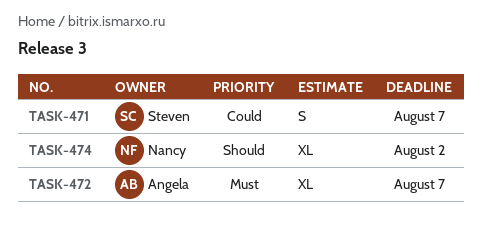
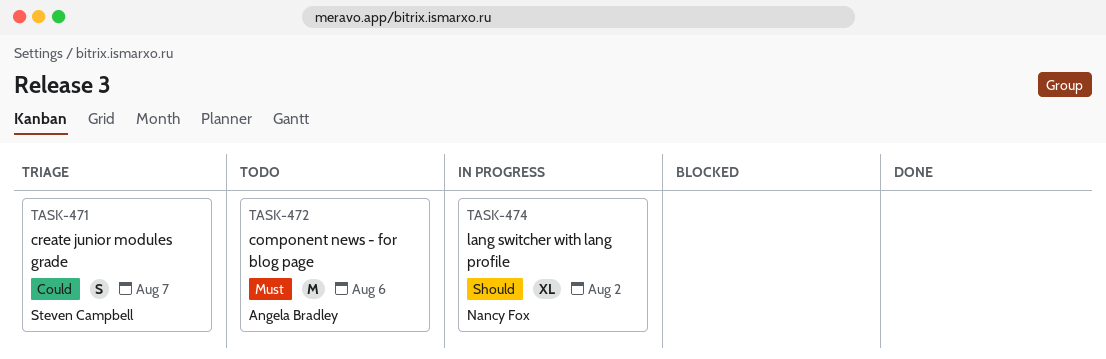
TASK-472, estimate: XL -> M
TASK-472, due: Aug 7 -> Aug 6

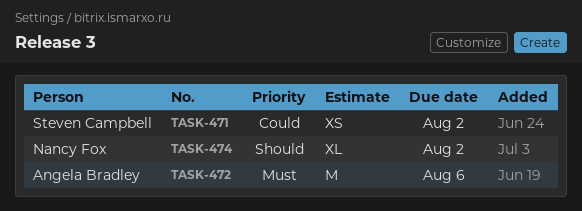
TASK-471, estimate: S -> XS
TASK-471, due: Aug 7 -> Aug 2

